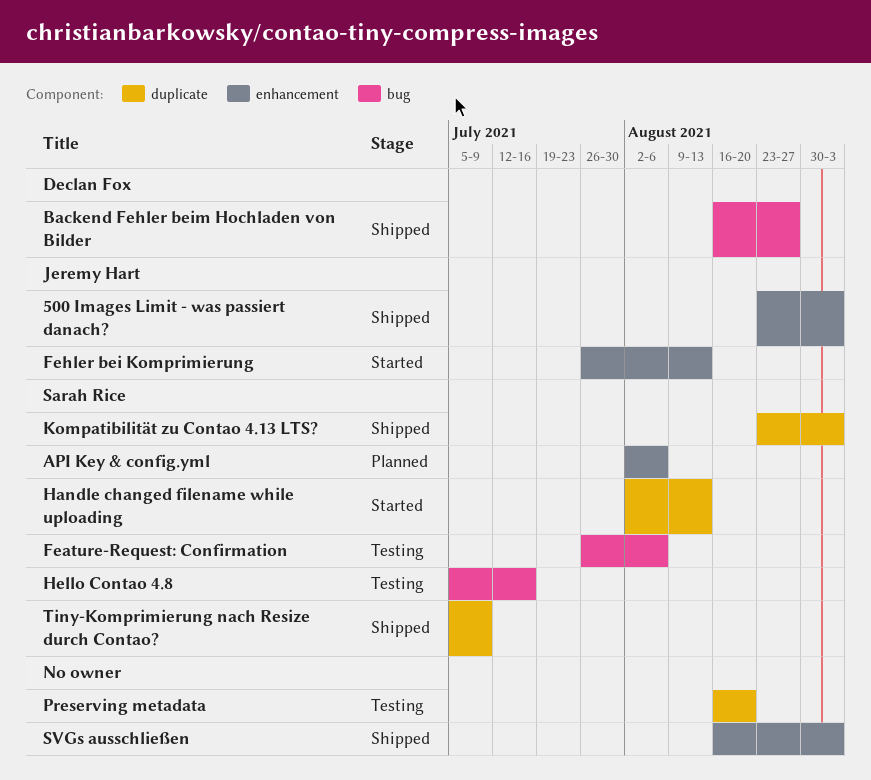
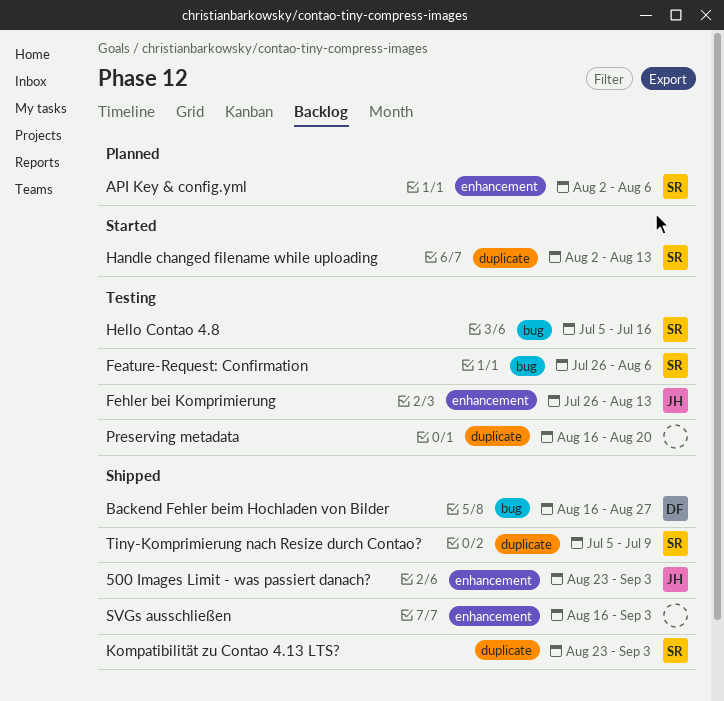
Fehler bei Komprimierung, status: Started -> Testing

